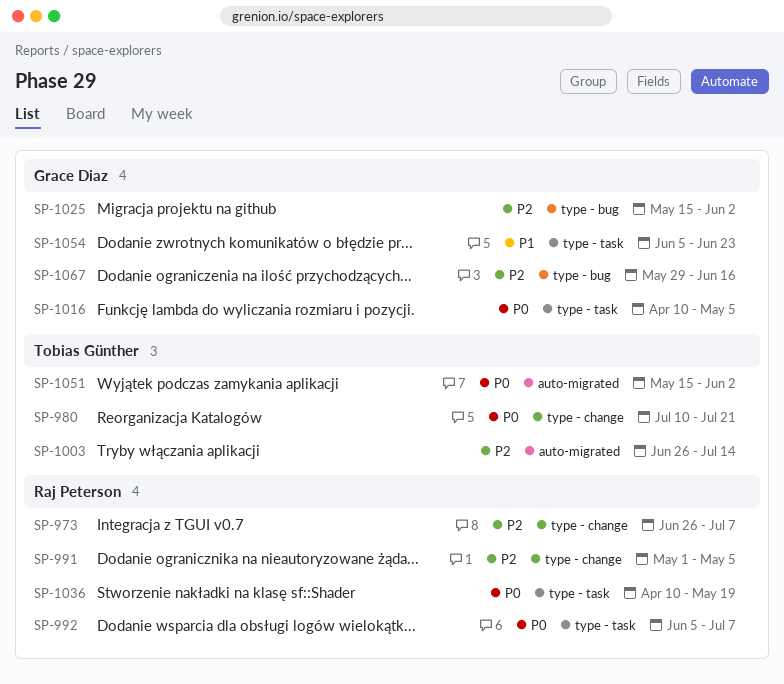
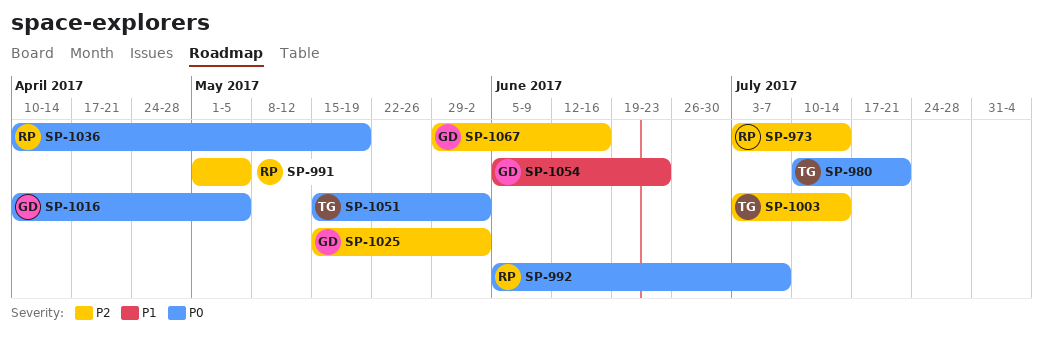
SP-973, start: Jun 26 -> Jul 3
SP-973, due: Jul 7 -> Jul 14
SP-1003, start: Jun 26 -> Jul 3

